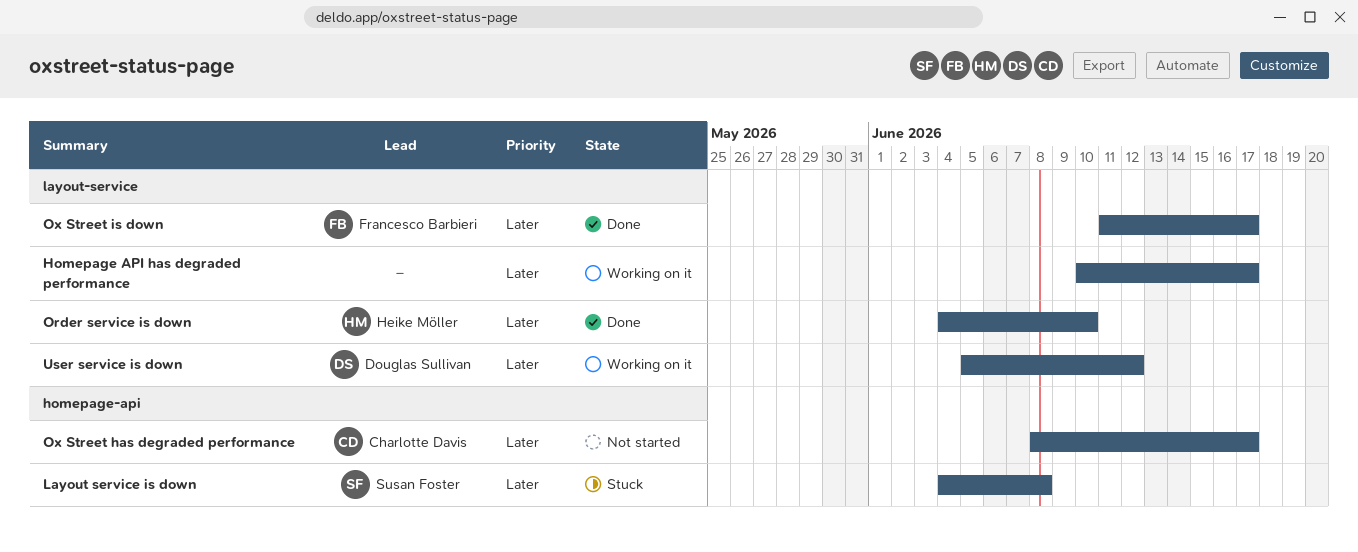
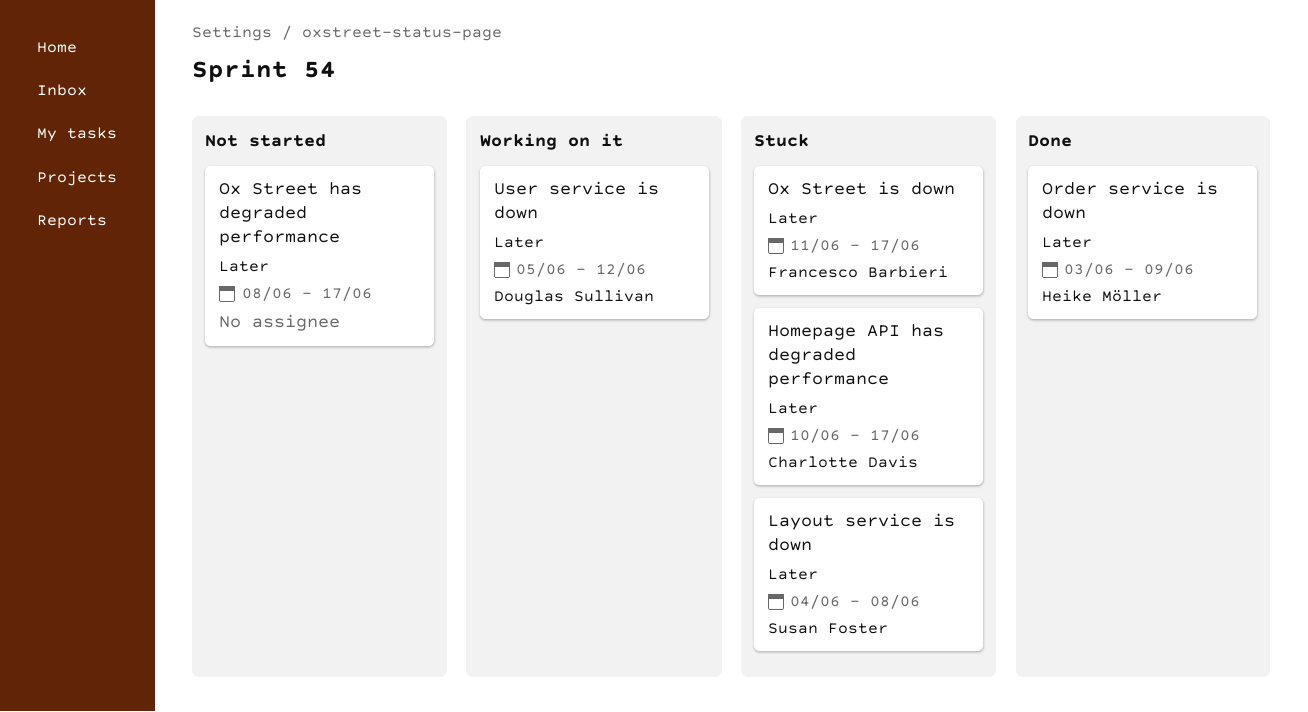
Homepage API has degraded performance, status: Working on it -> Stuck
Homepage API has degraded performance, owner: none -> Charlotte Davis
Order service is down, start: Jun 4 -> Jun 3
Order service is down, due: Jun 10 -> Jun 9
Ox Street has degraded performance, owner: Charlotte Davis -> none
Ox Street is down, status: Done -> Stuck

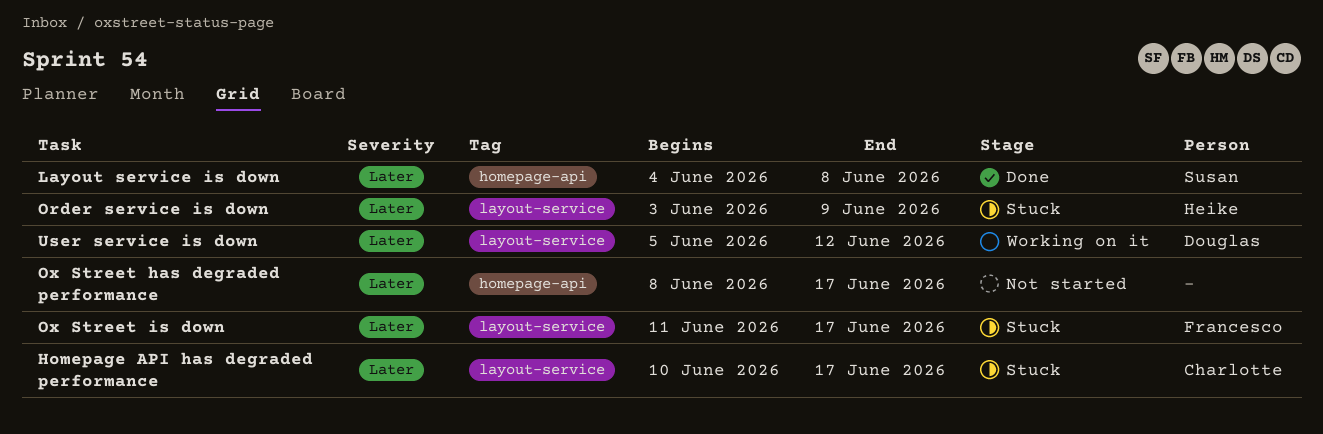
Layout service is down, status: Stuck -> Done
Order service is down, status: Done -> Stuck

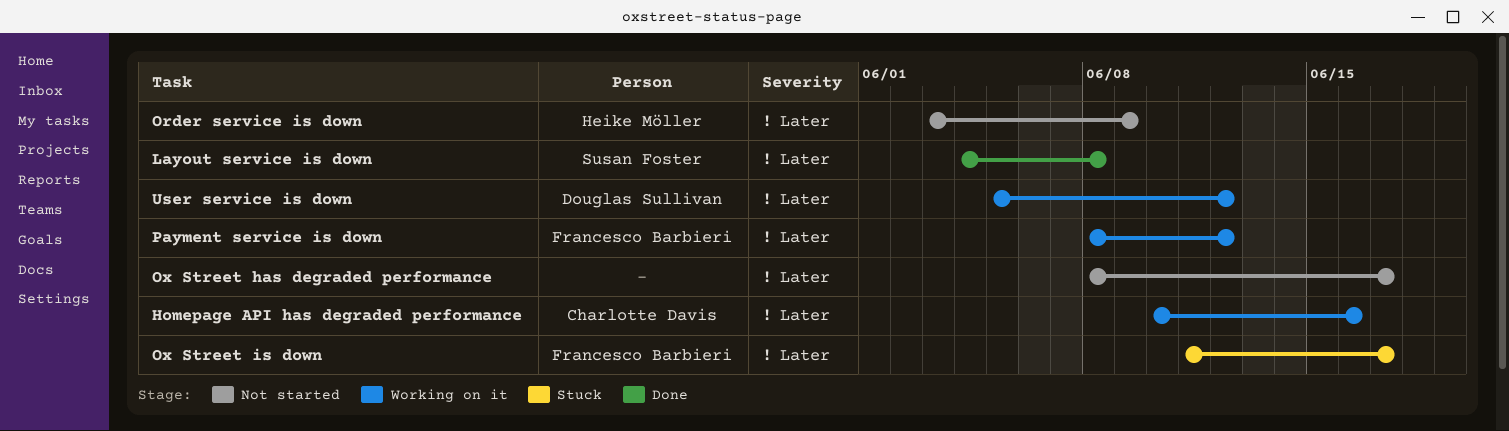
Homepage API has degraded performance, status: Stuck -> Working on it
Homepage API has degraded performance, due: Jun 17 -> Jun 16
Order service is down, status: Stuck -> Not started
Payment service is down: none -> present

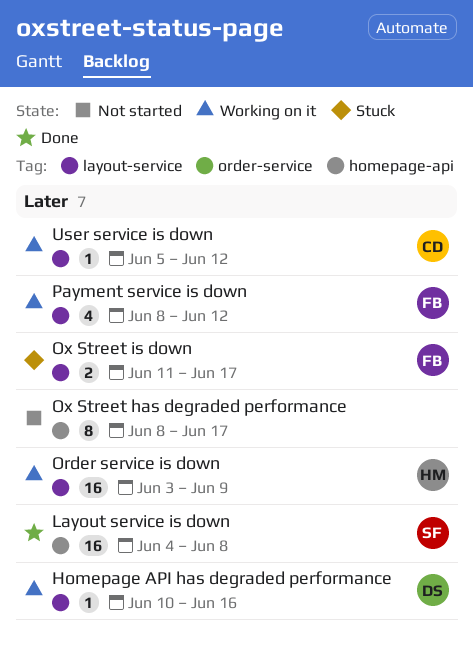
Homepage API has degraded performance, owner: Charlotte Davis -> Douglas Sullivan
Order service is down, status: Not started -> Working on it
User service is down, owner: Douglas Sullivan -> Charlotte Davis

